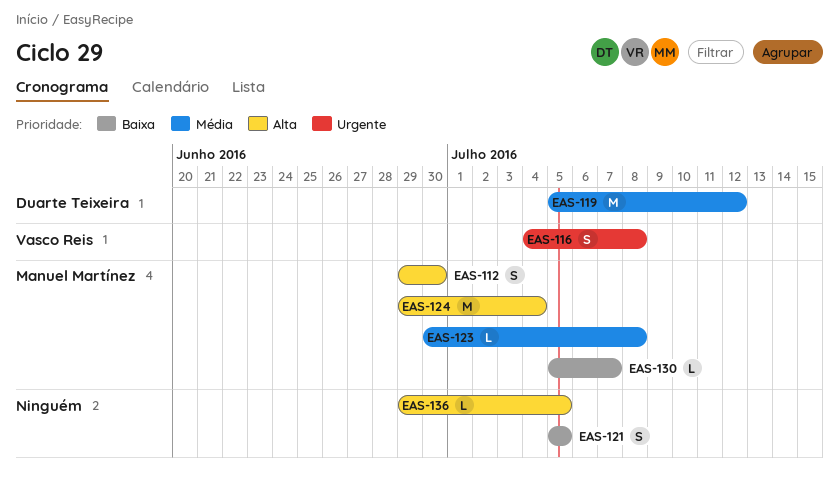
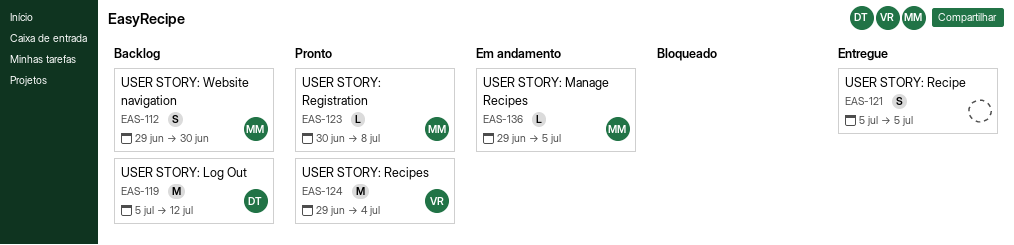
EAS-116: present -> none
EAS-124, owner: Manuel Martínez -> Vasco Reis
EAS-130: present -> none
EAS-136, owner: none -> Manuel Martínez

